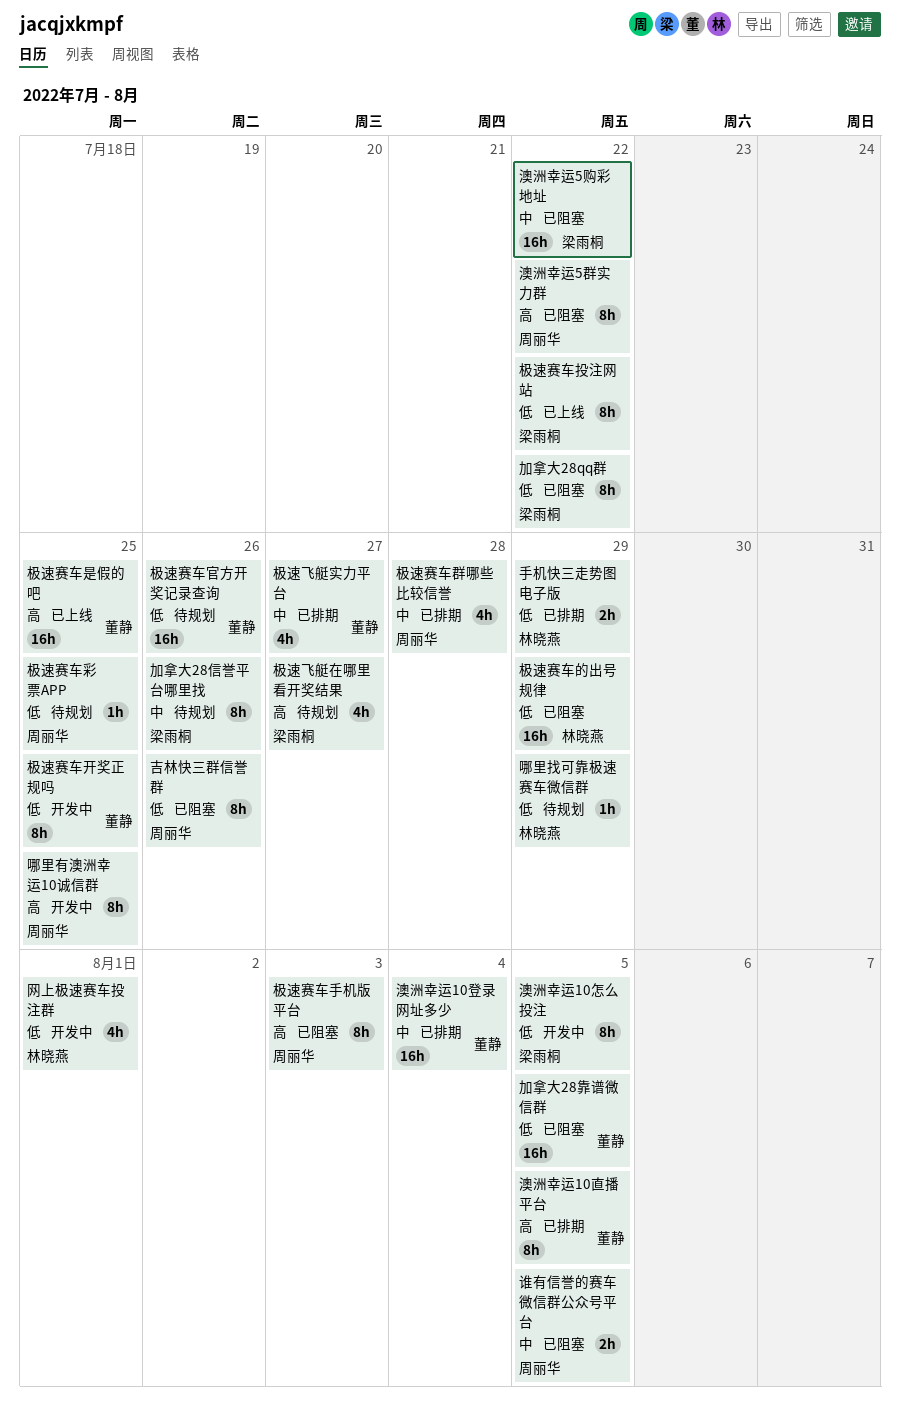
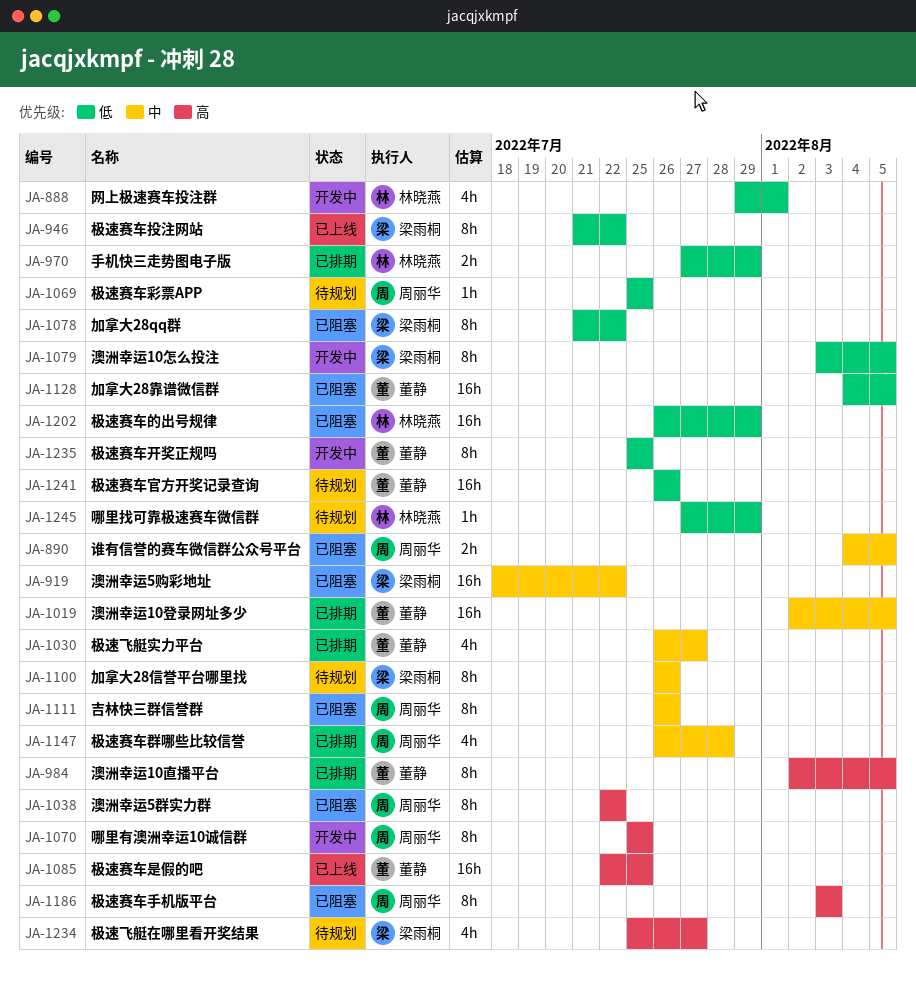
吉林快三群信誉群, priority: 低 -> 中
澳洲幸运10登录网址多少, due: Aug 4 -> Aug 5

